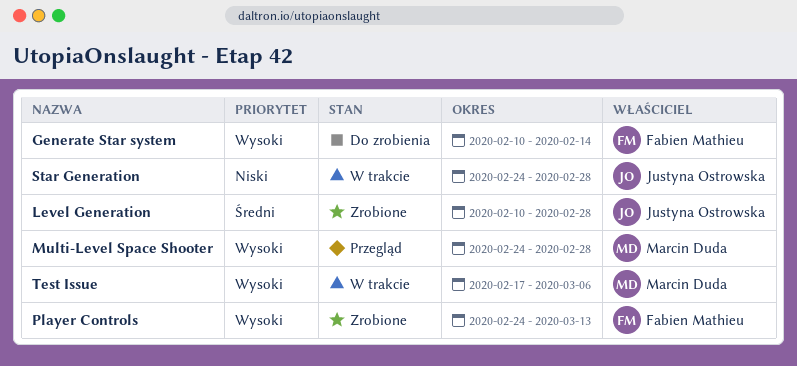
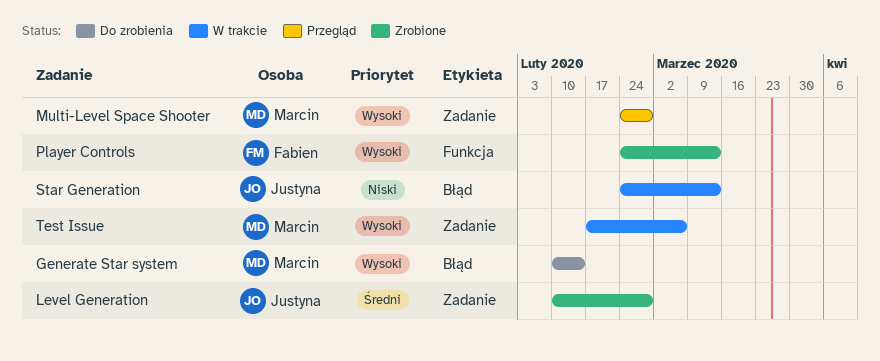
Generate Star system, owner: Fabien Mathieu -> Marcin Duda
Star Generation, due: Feb 28 -> Mar 13

